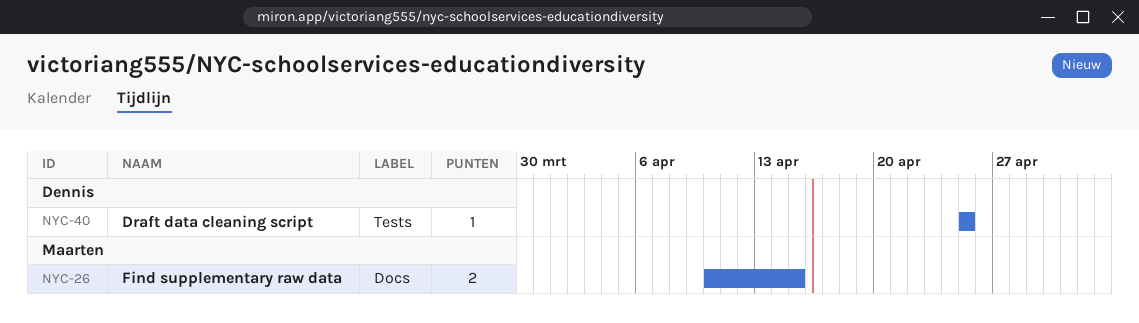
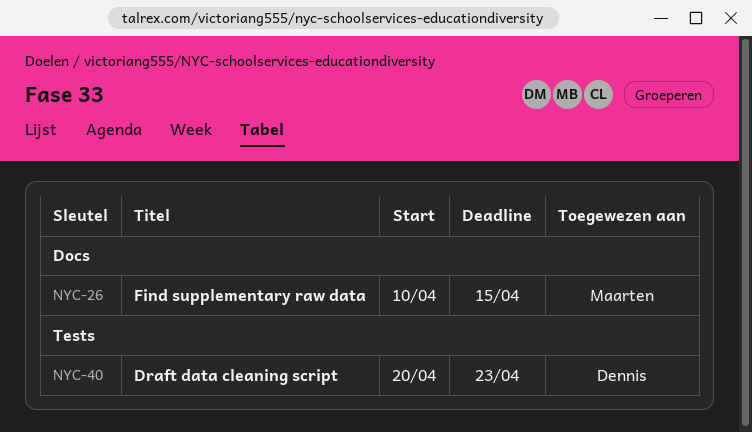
NYC-40, start: Apr 25 -> Apr 20
NYC-40, due: Apr 25 -> Apr 23

